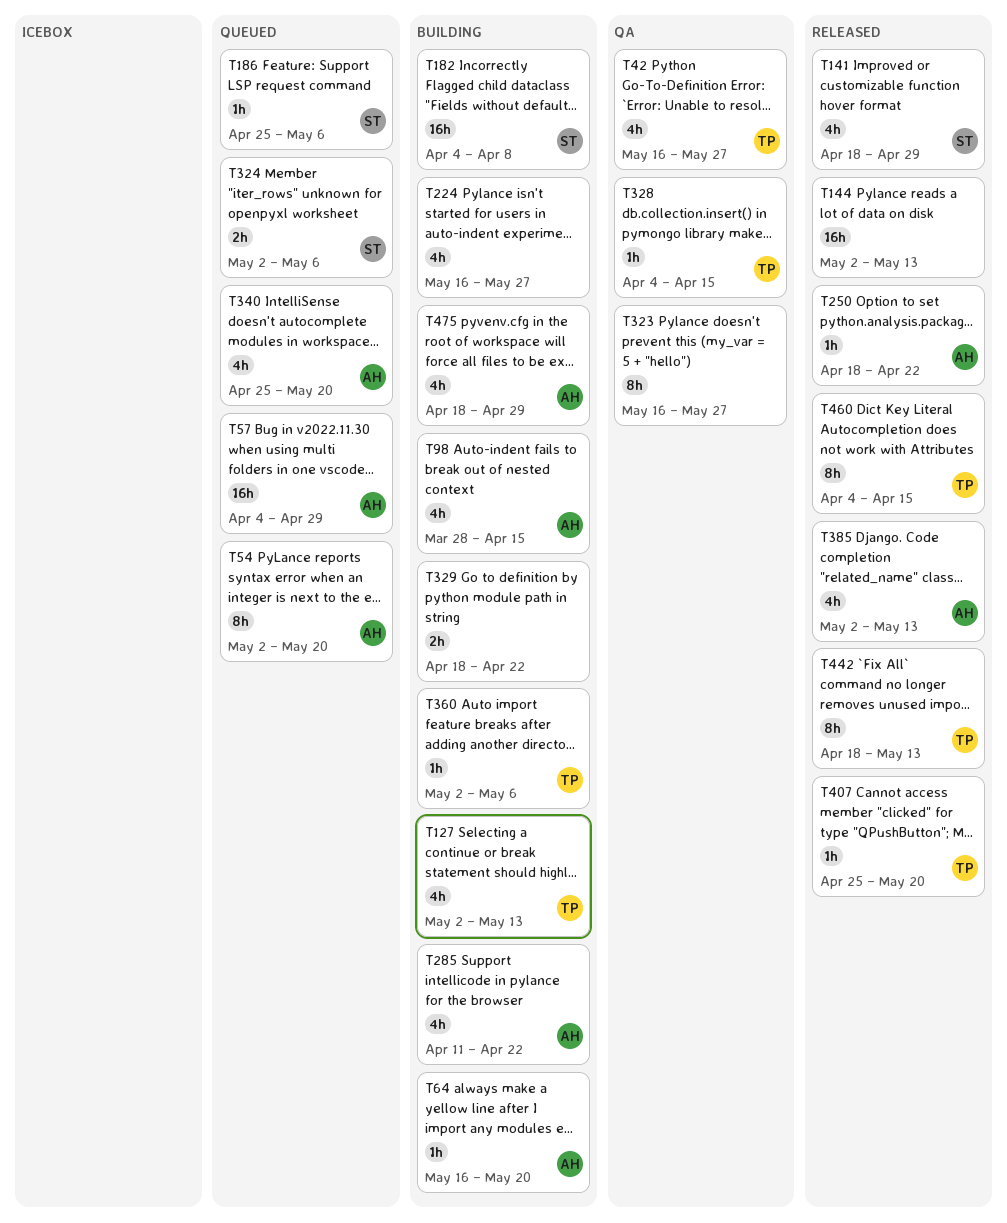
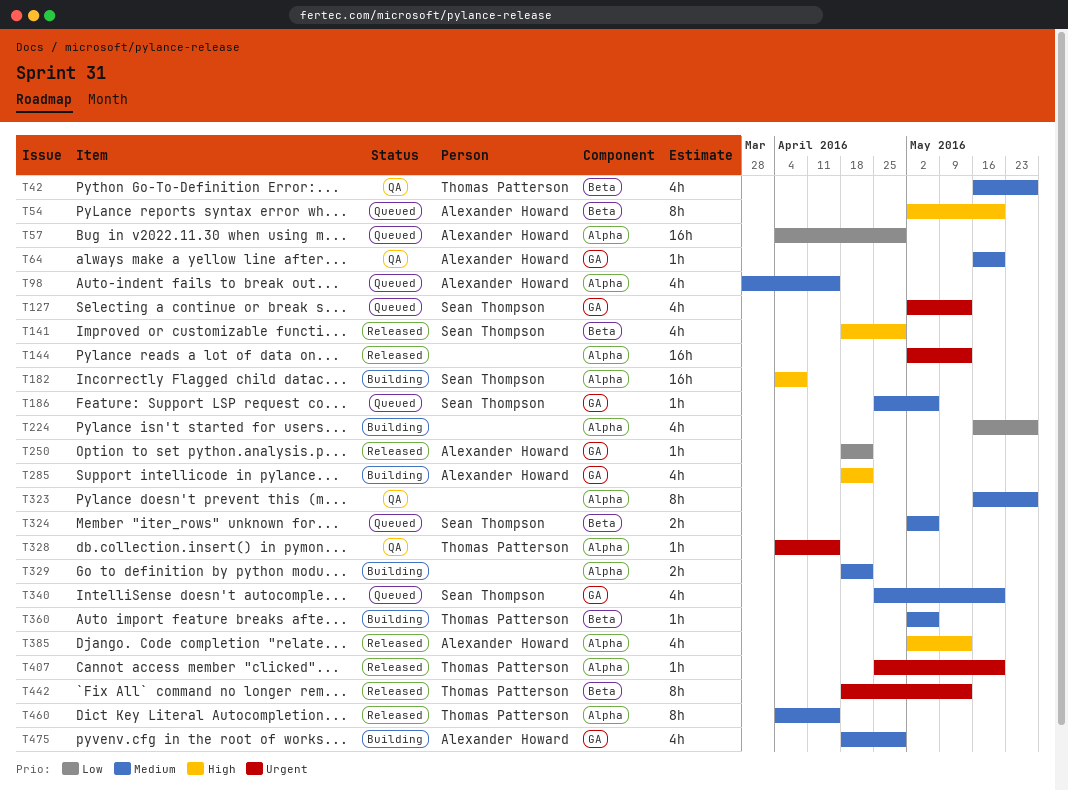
T64, status: Building -> QA
T98, status: Building -> Queued
T127, status: Building -> Queued
T127, owner: Thomas Patterson -> Sean Thompson
T285, start: Apr 11 -> Apr 18
T340, owner: Alexander Howard -> Sean Thompson

